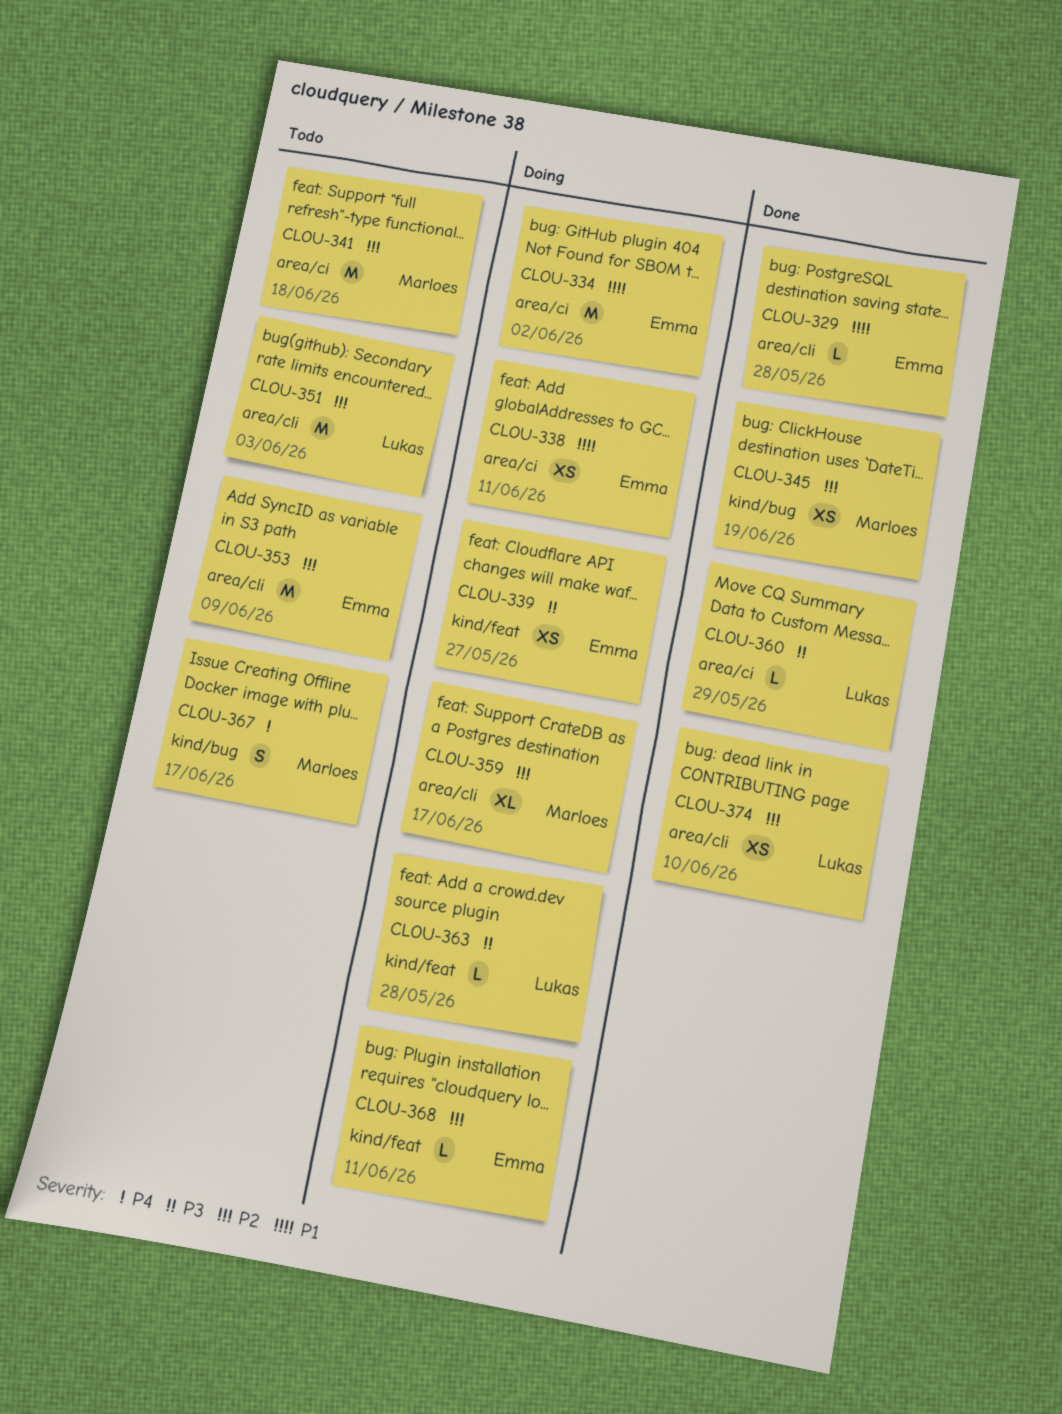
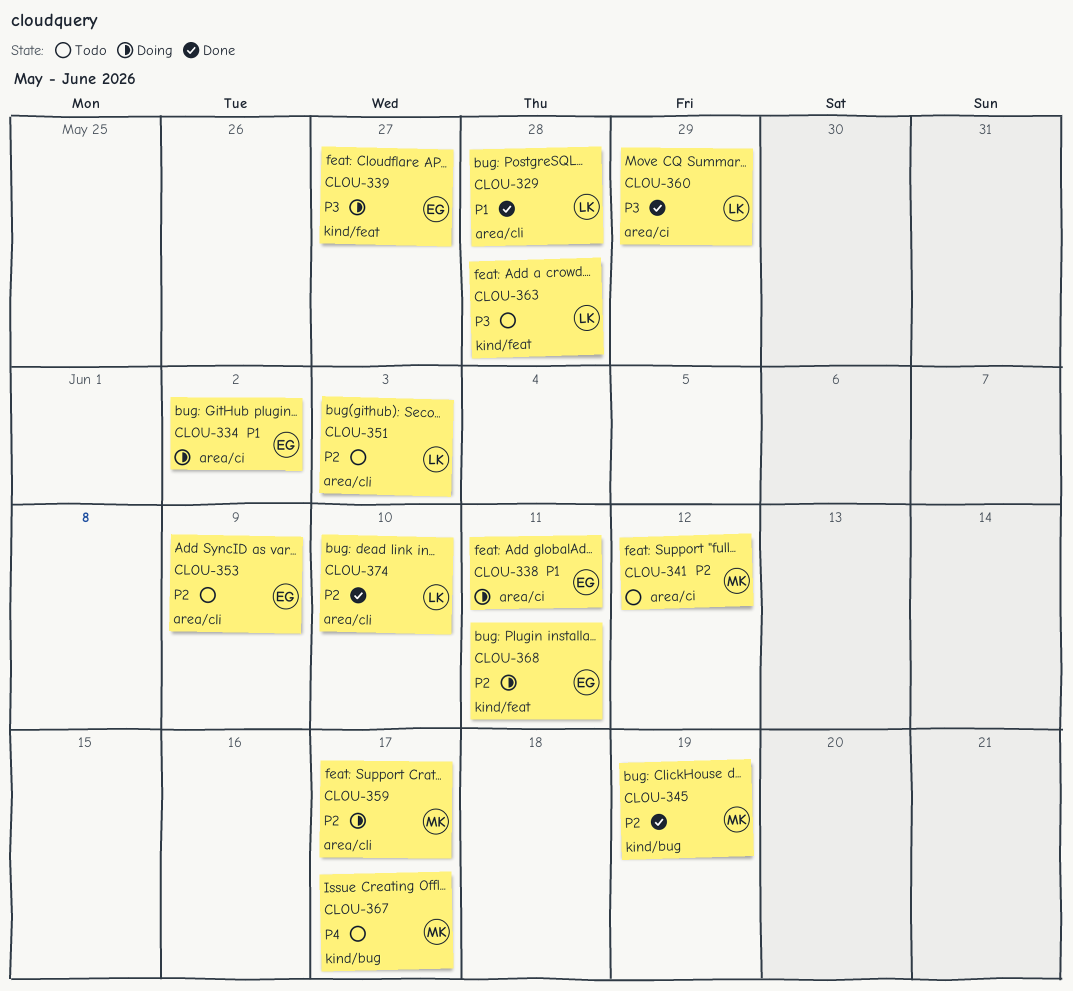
CLOU-329, owner: Emma -> Lukas
CLOU-341, due: Jun 18 -> Jun 12
CLOU-363, status: Doing -> Todo

